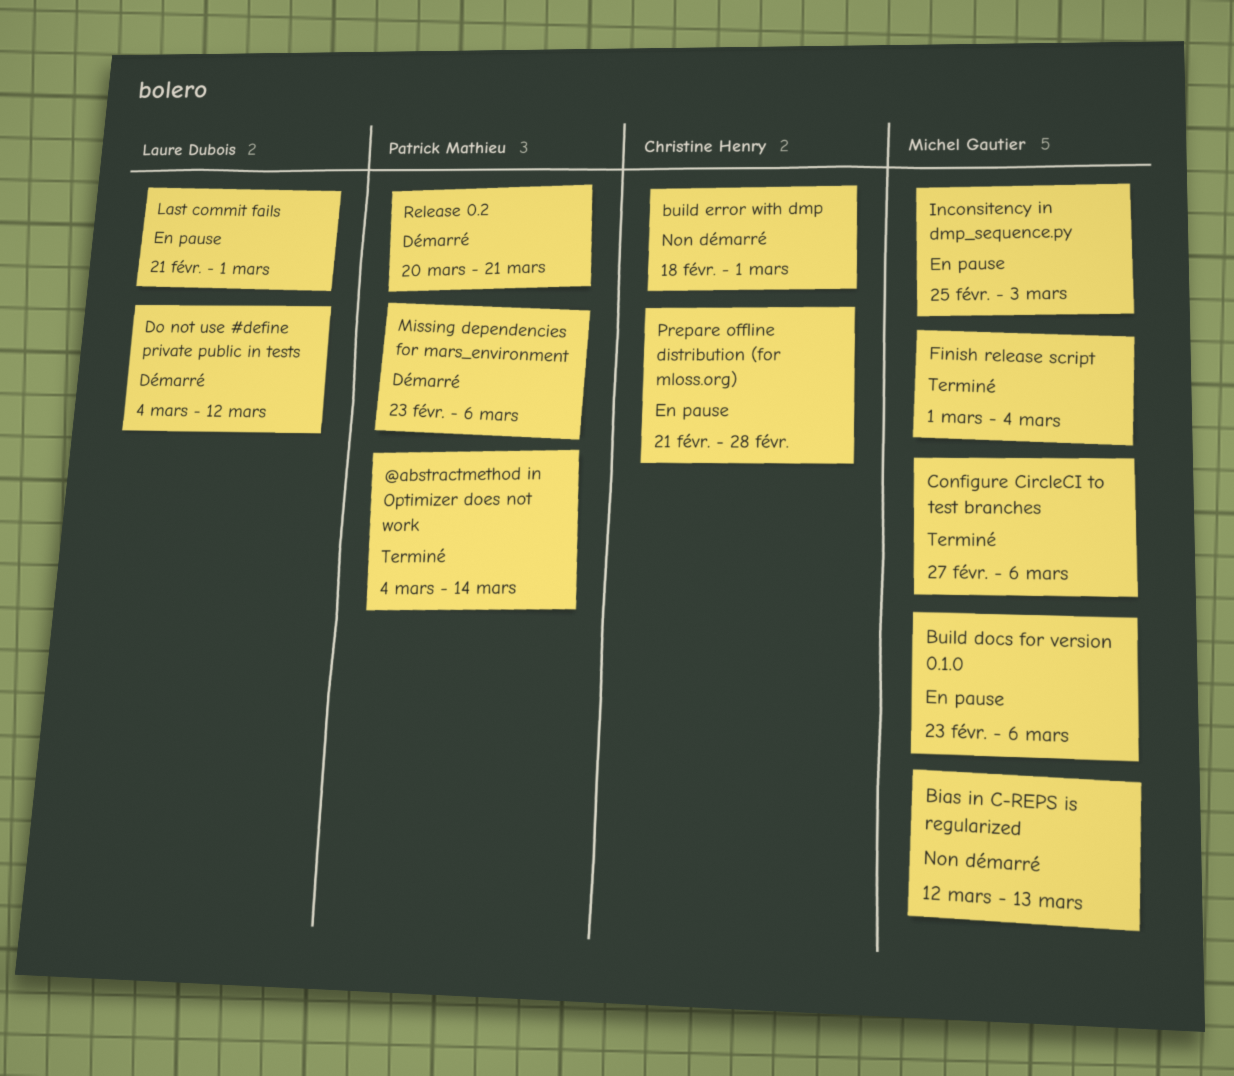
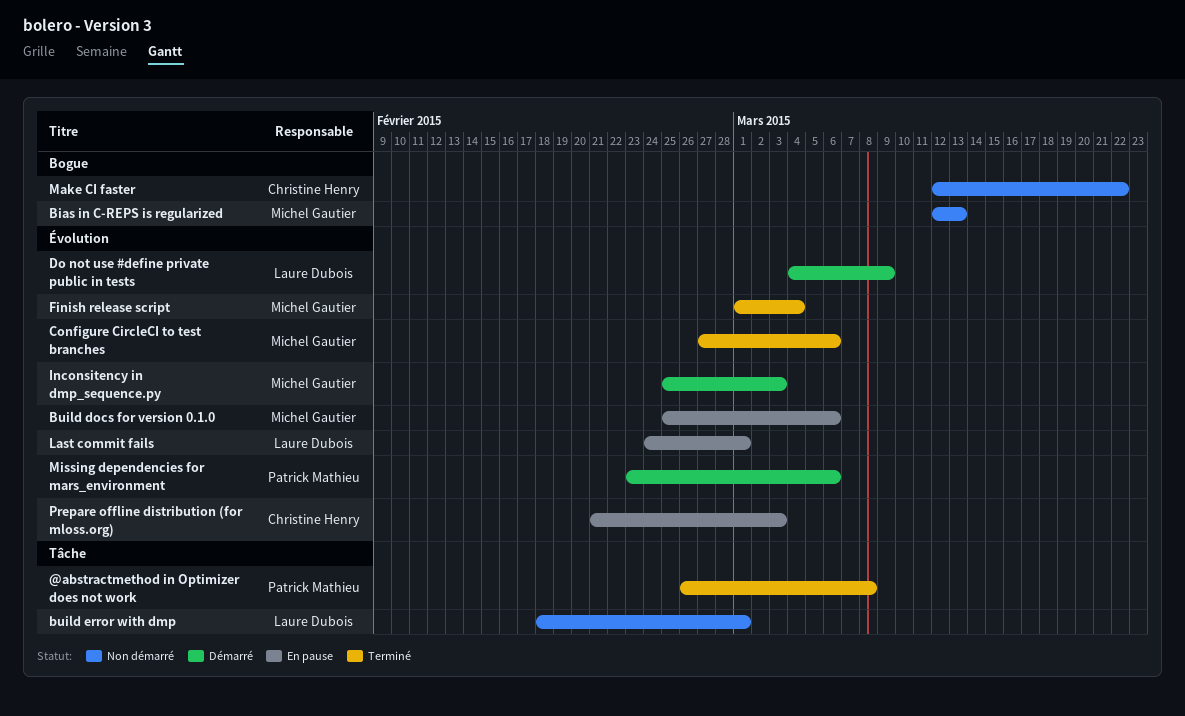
@abstractmethod in Optimizer does not work, start: Mar 4 -> Feb 26
@abstractmethod in Optimizer does not work, due: Mar 14 -> Mar 8
Build docs for version 0.1.0, start: Feb 23 -> Feb 25
build error with dmp, owner: Christine Henry -> Laure Dubois
Do not use #define private public in tests, due: Mar 12 -> Mar 9
Inconsitency in dmp_sequence.py, status: En pause -> Démarré
Last commit fails, start: Feb 21 -> Feb 24
Make CI faster: none -> present
Prepare offline distribution (for mloss.org), due: Feb 28 -> Mar 3
Release 0.2: present -> none

